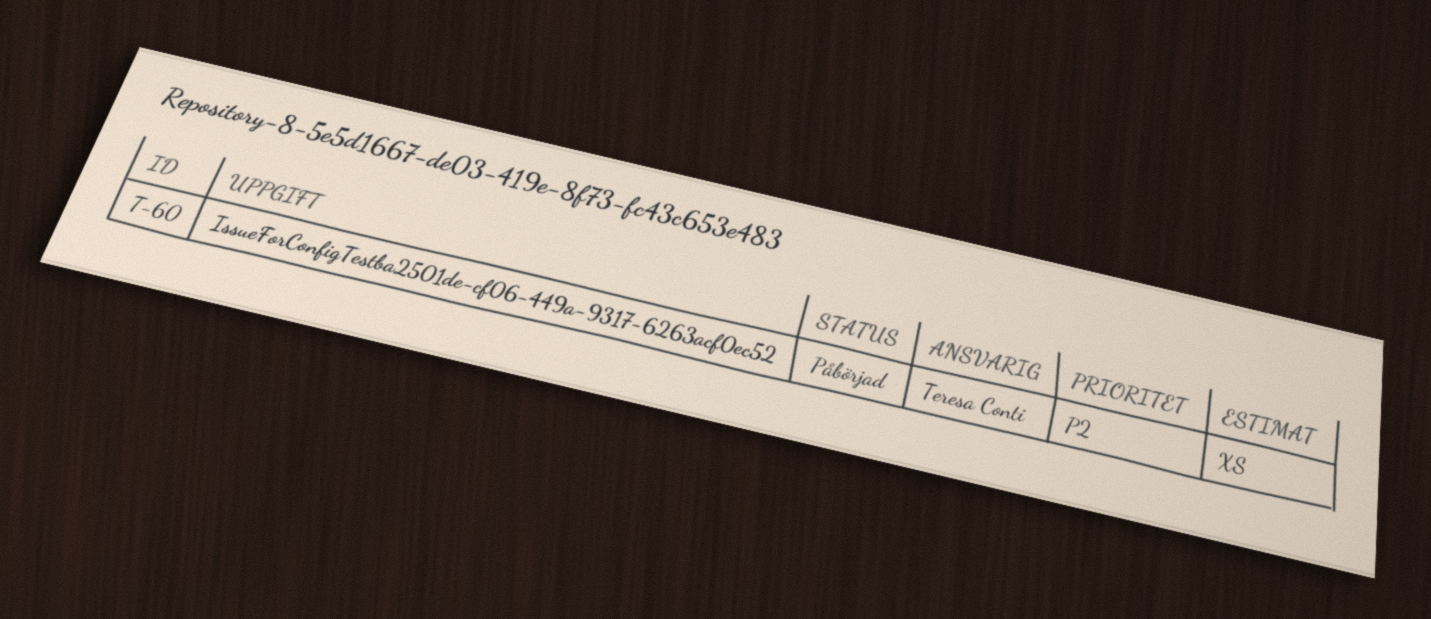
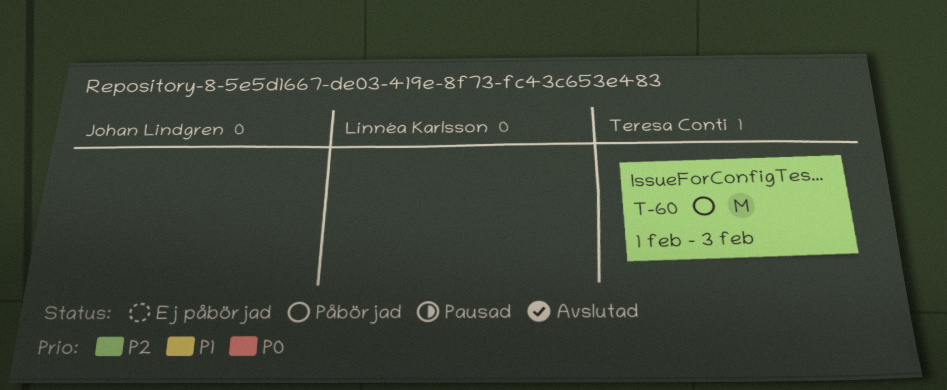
T-60, estimate: XS -> M

